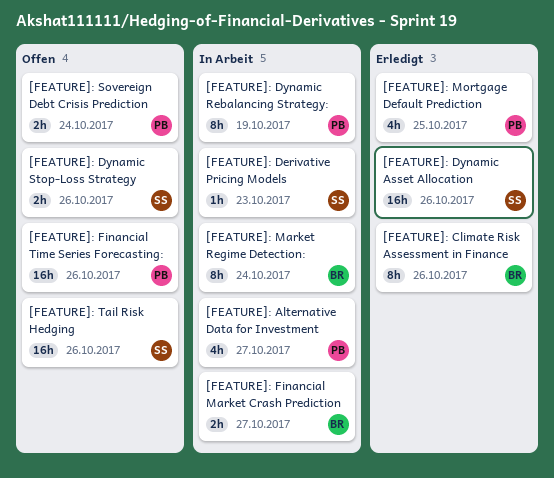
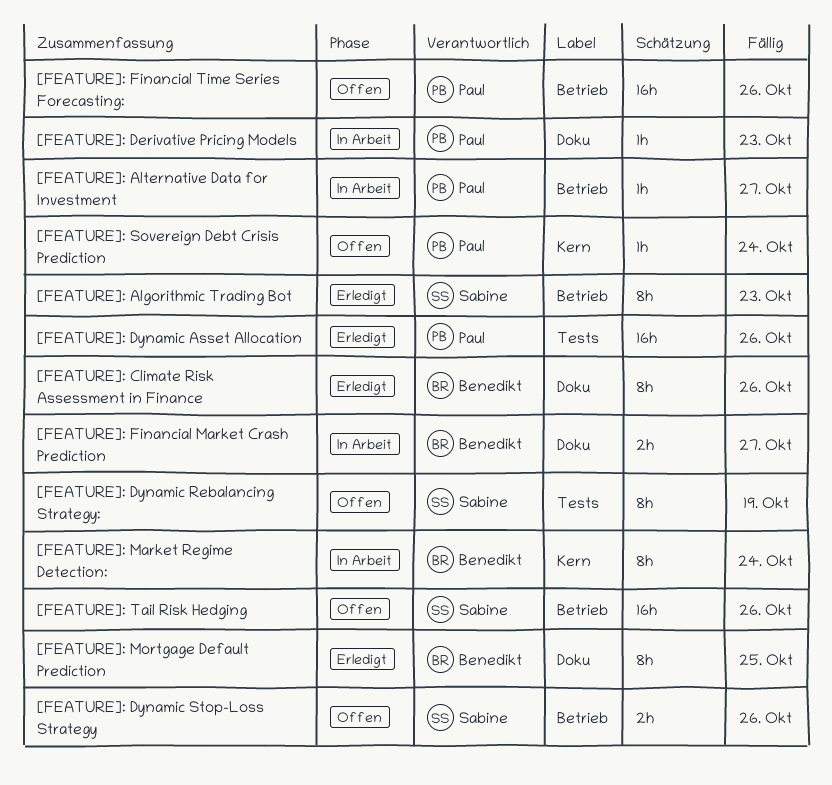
[FEATURE]: Algorithmic Trading Bot: none -> present
[FEATURE]: Alternative Data for Investment, estimate: 4h -> 1h
[FEATURE]: Derivative Pricing Models, owner: Sabine -> Paul
[FEATURE]: Dynamic Asset Allocation, owner: Sabine -> Paul
[FEATURE]: Dynamic Rebalancing Strategy:, status: In Arbeit -> Offen
[FEATURE]: Dynamic Rebalancing Strategy:, owner: Paul -> Sabine
[FEATURE]: Mortgage Default Prediction, owner: Paul -> Benedikt
[FEATURE]: Mortgage Default Prediction, estimate: 4h -> 8h
[FEATURE]: Sovereign Debt Crisis Prediction, estimate: 2h -> 1h

